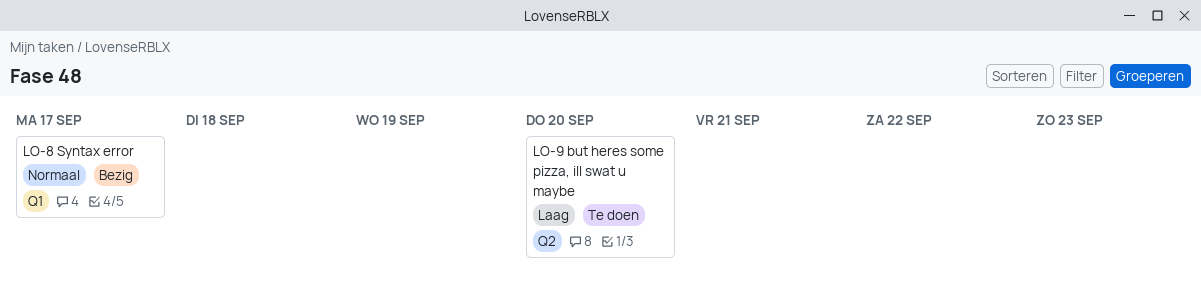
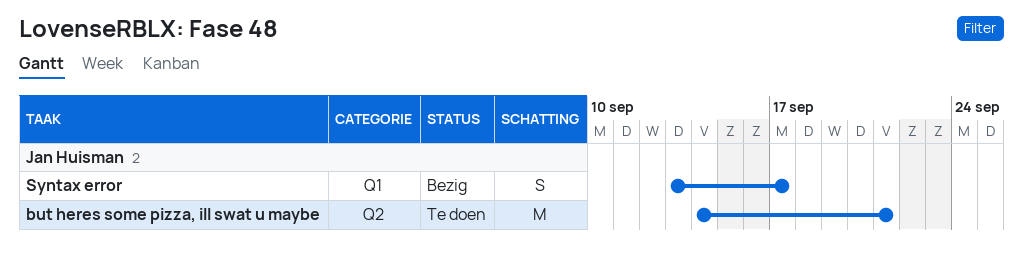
but heres some pizza, ill swat u maybe, due: Sep 20 -> Sep 21

